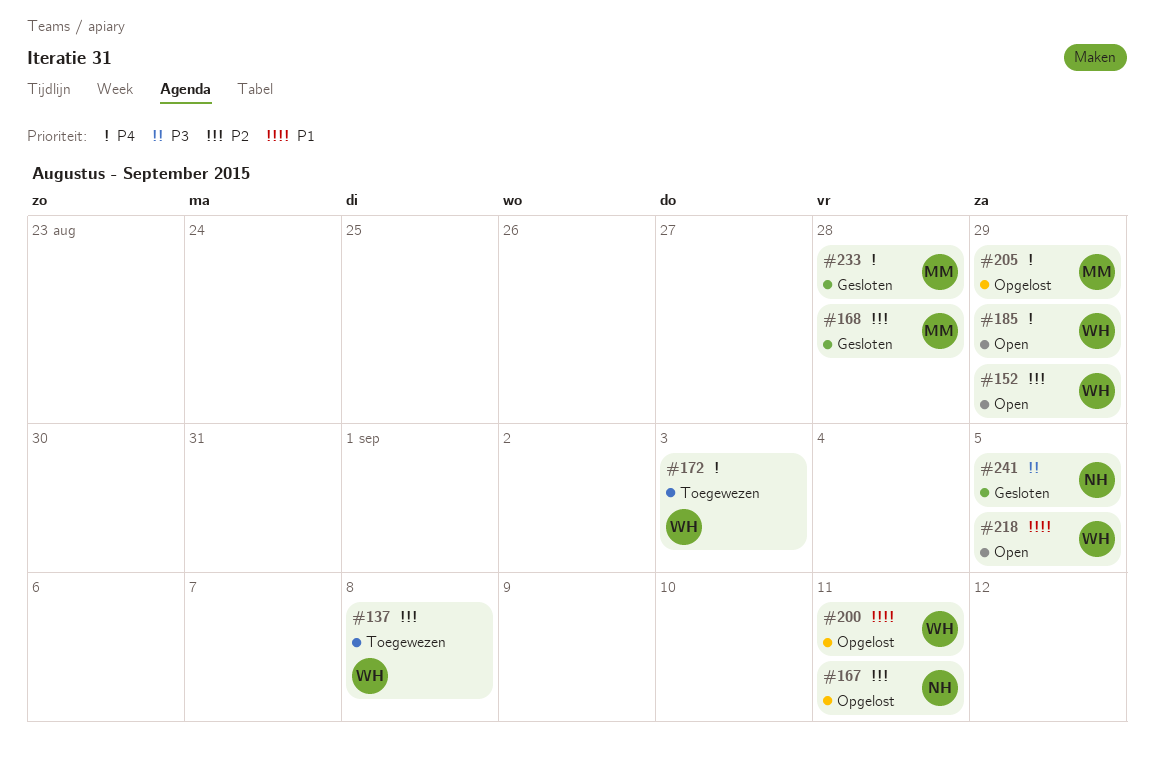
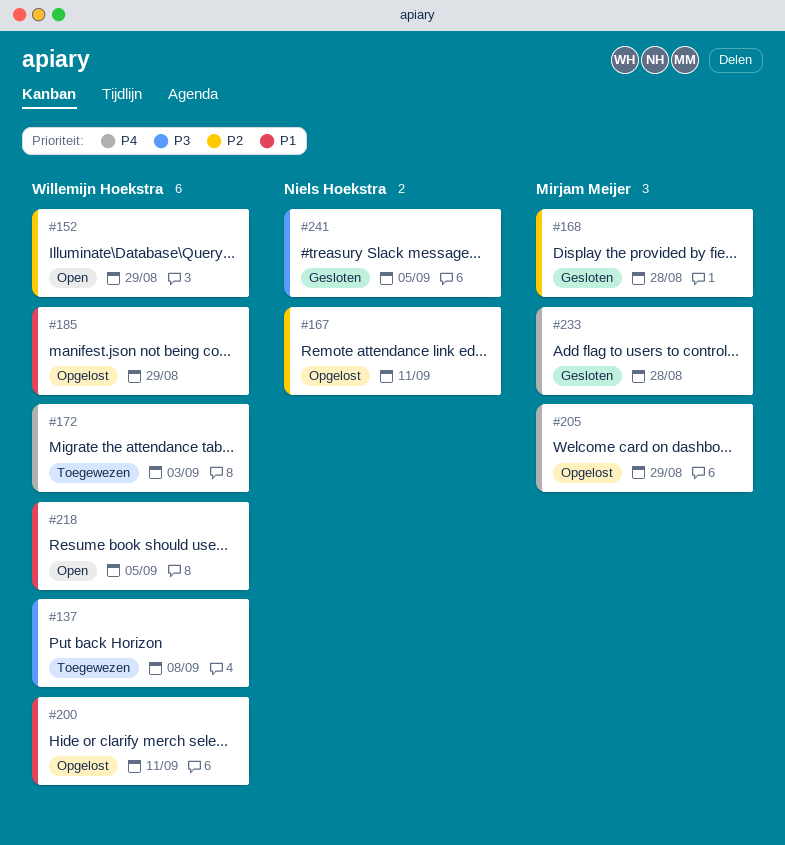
#137, priority: P2 -> P3
#185, status: Open -> Opgelost
#185, priority: P4 -> P1

